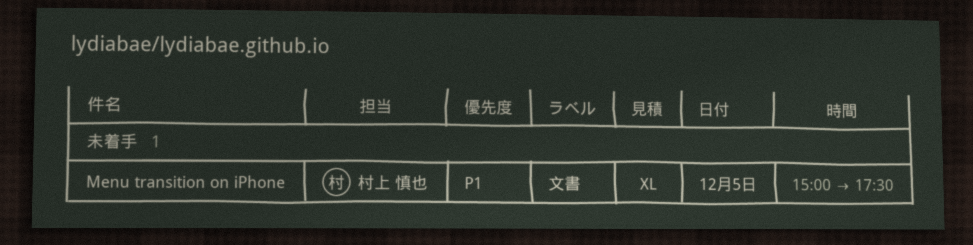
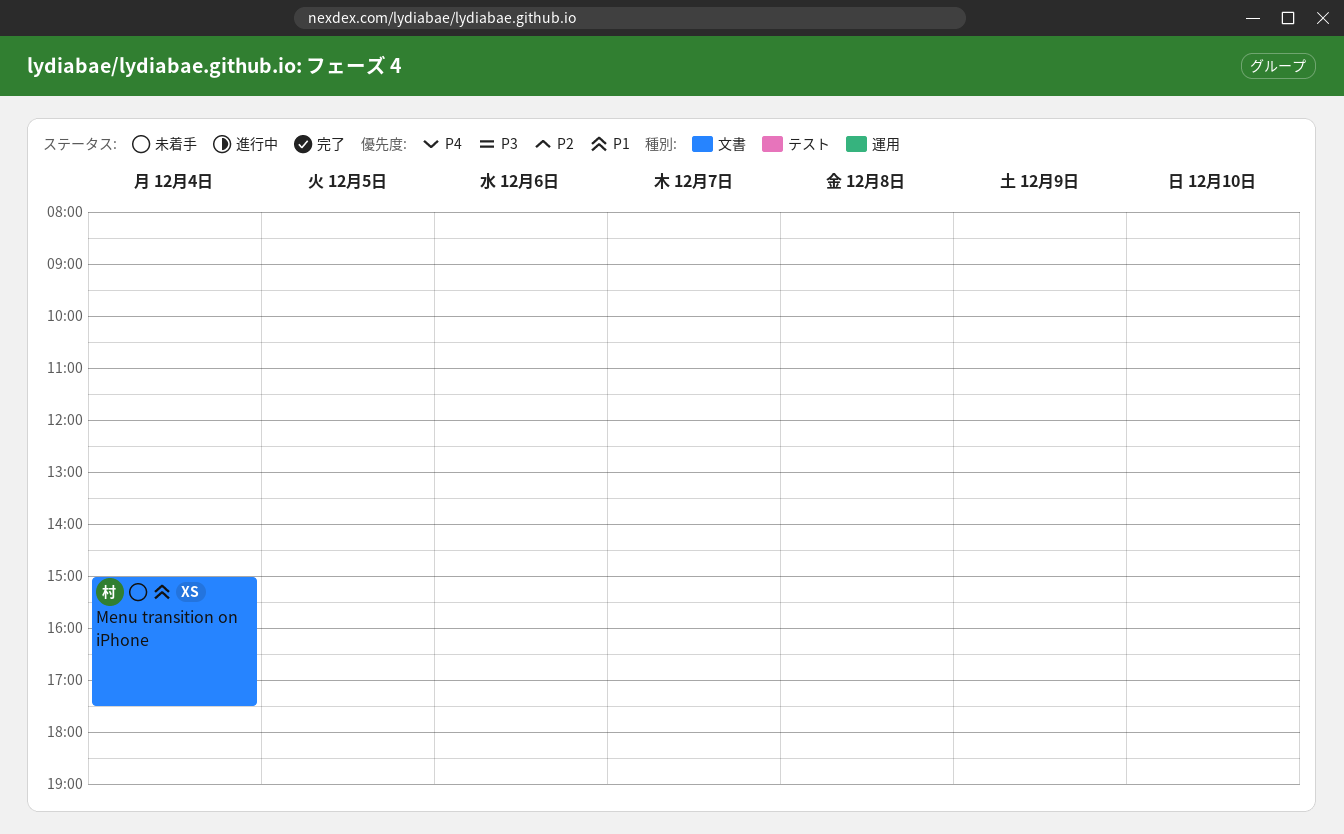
Menu transition on iPhone, estimate: XL -> XS
Menu transition on iPhone, day: Dec 5 -> Dec 4

